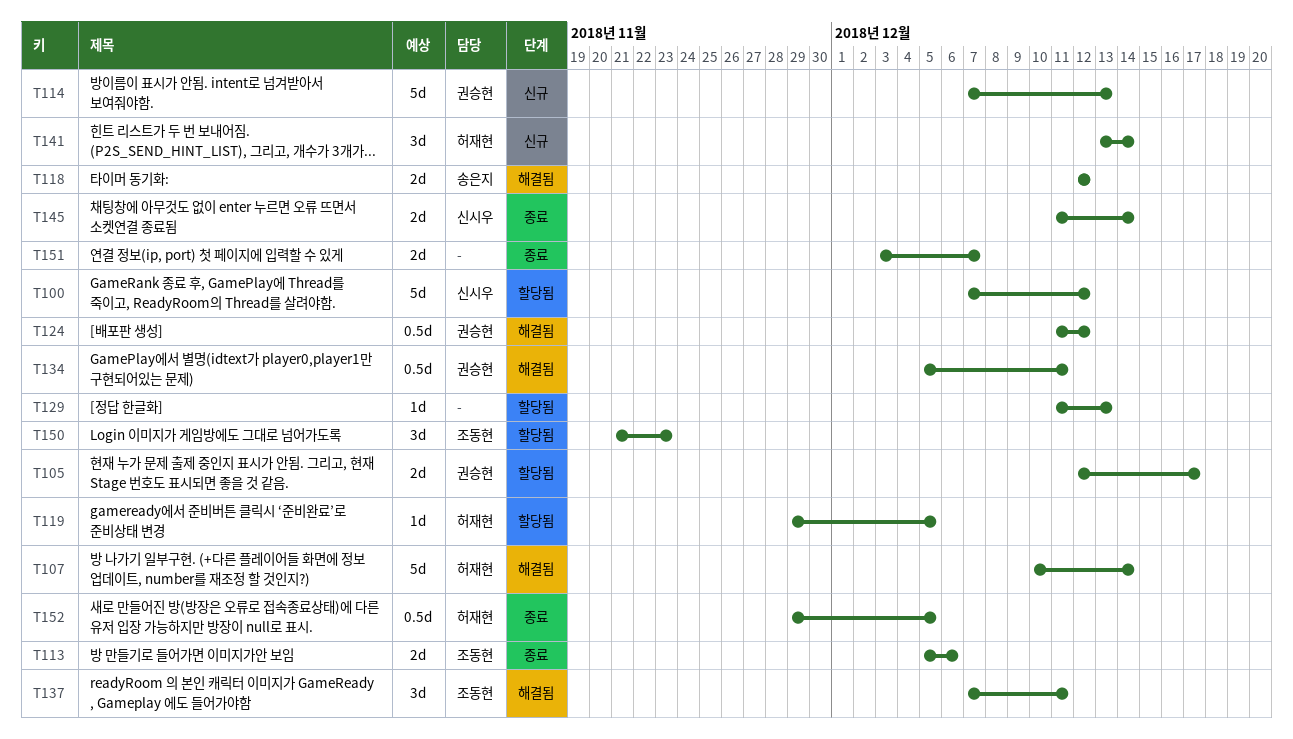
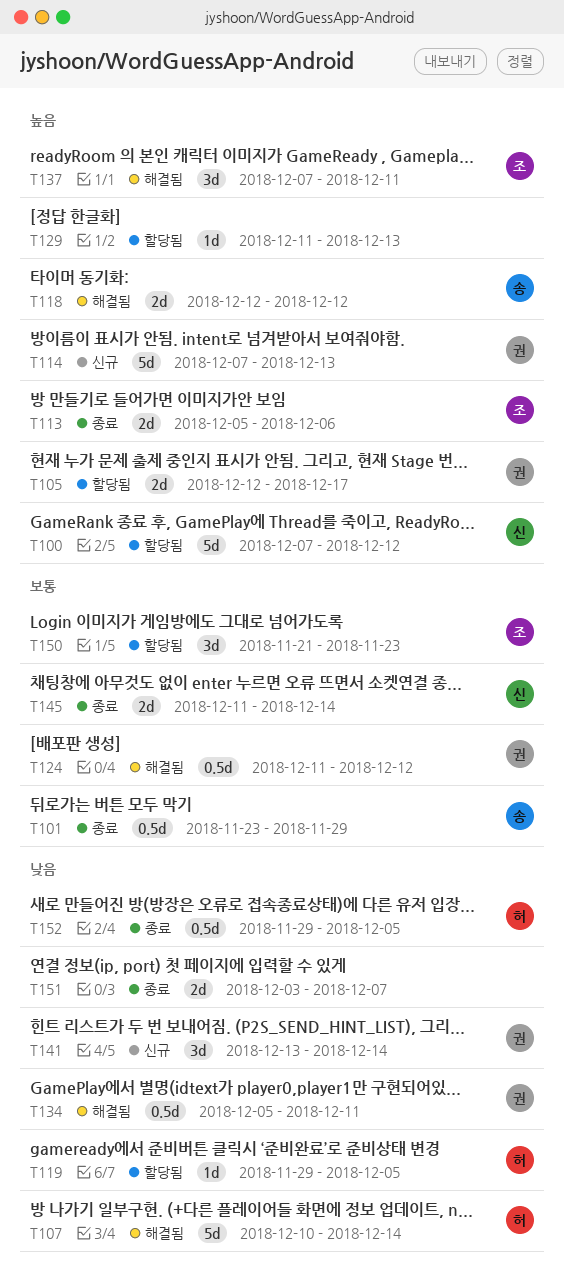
T101: none -> present
T141, owner: 허재현 -> 권승현

